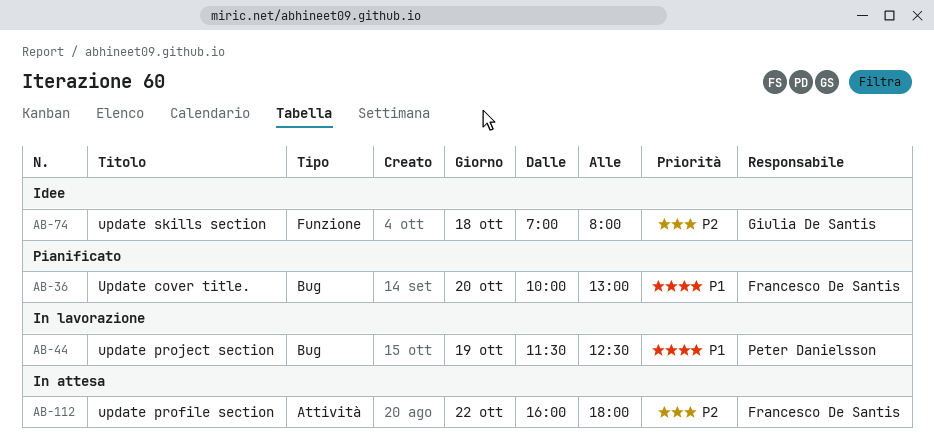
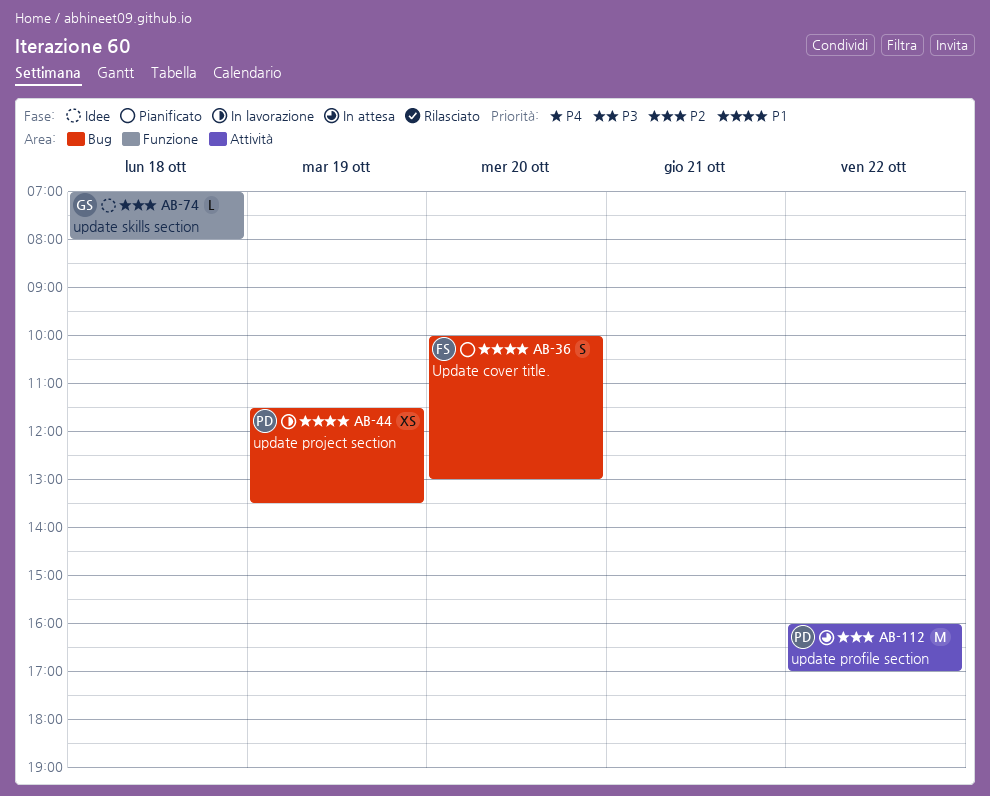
AB-44, ends: 12:30 -> 13:30
AB-112, owner: Francesco De Santis -> Peter Danielsson
AB-112, ends: 18:00 -> 17:00

